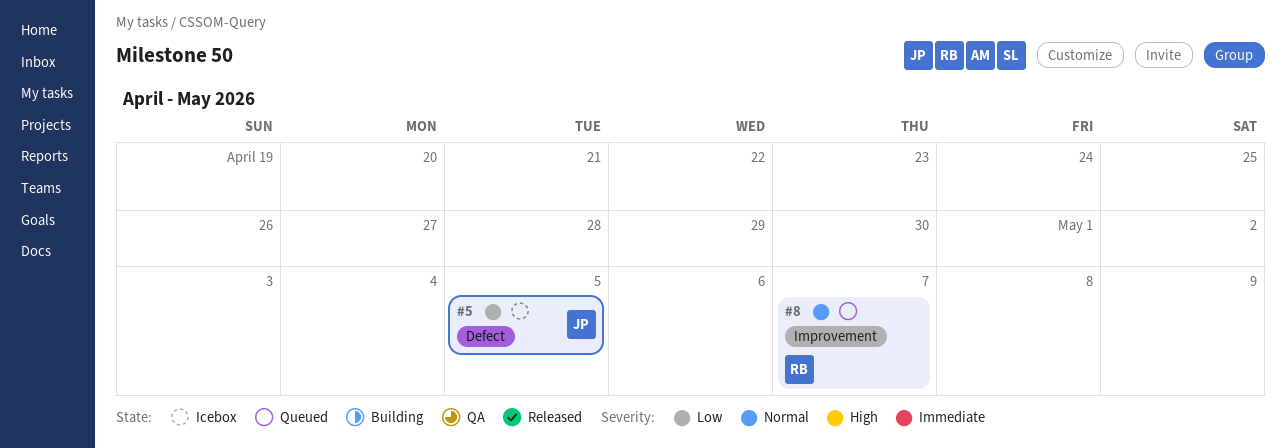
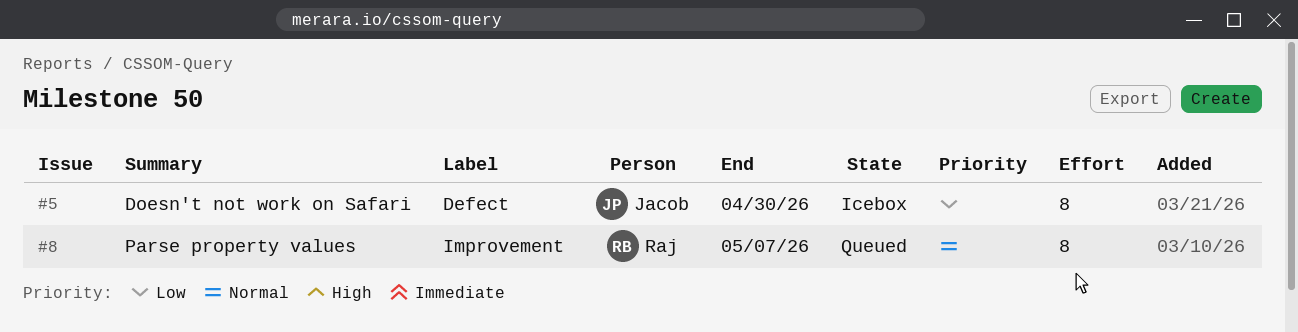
#5, due: May 5 -> Apr 30

